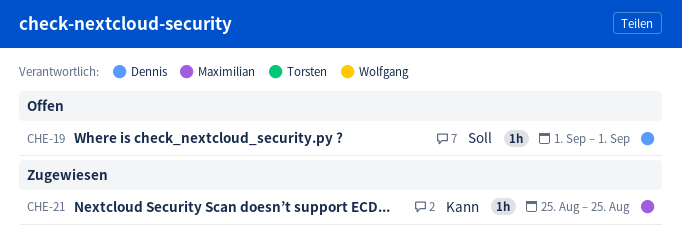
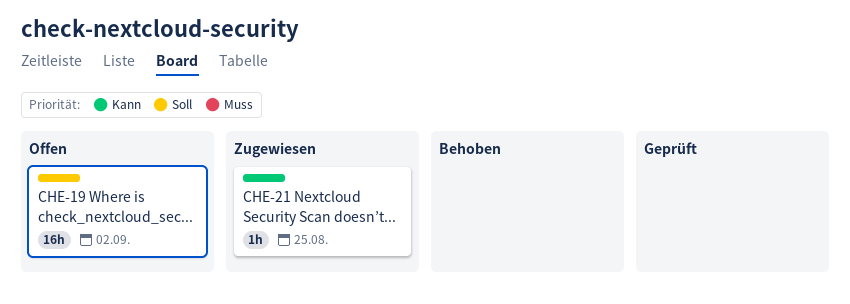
CHE-19, estimate: 1h -> 16h
CHE-19, due: Sep 1 -> Sep 2

